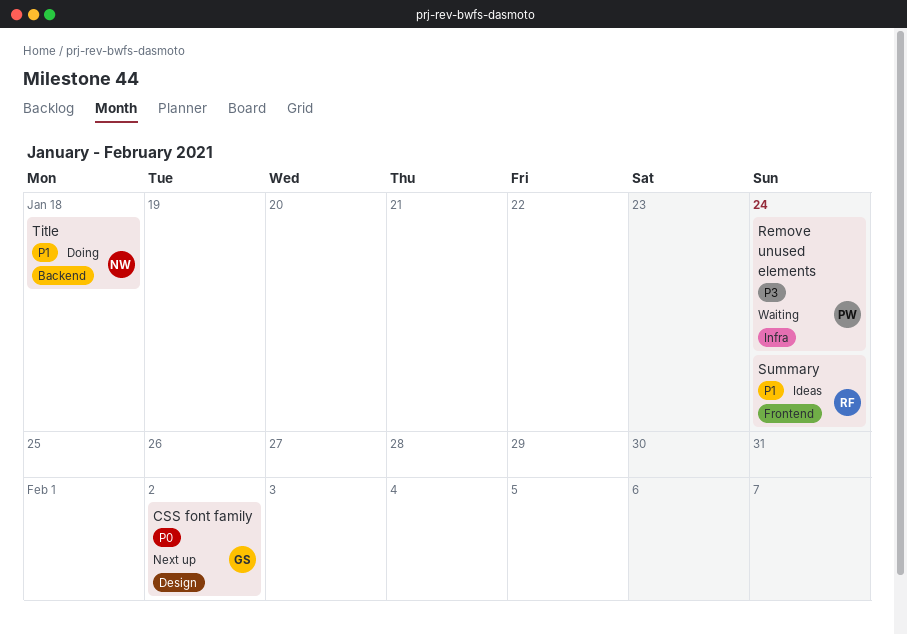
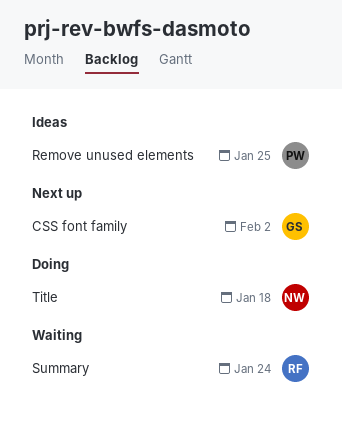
Remove unused elements, status: Waiting -> Ideas
Remove unused elements, due: Jan 24 -> Jan 25
Summary, status: Ideas -> Waiting

